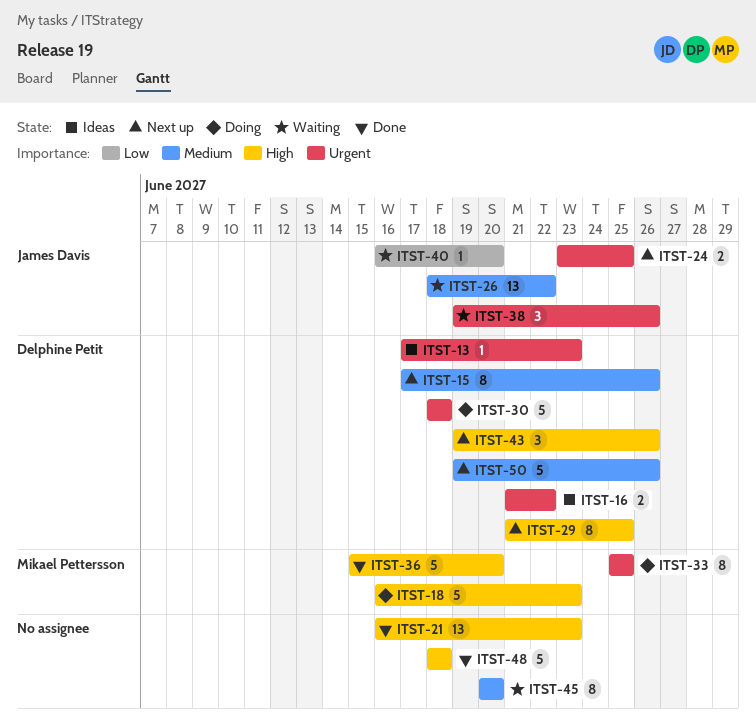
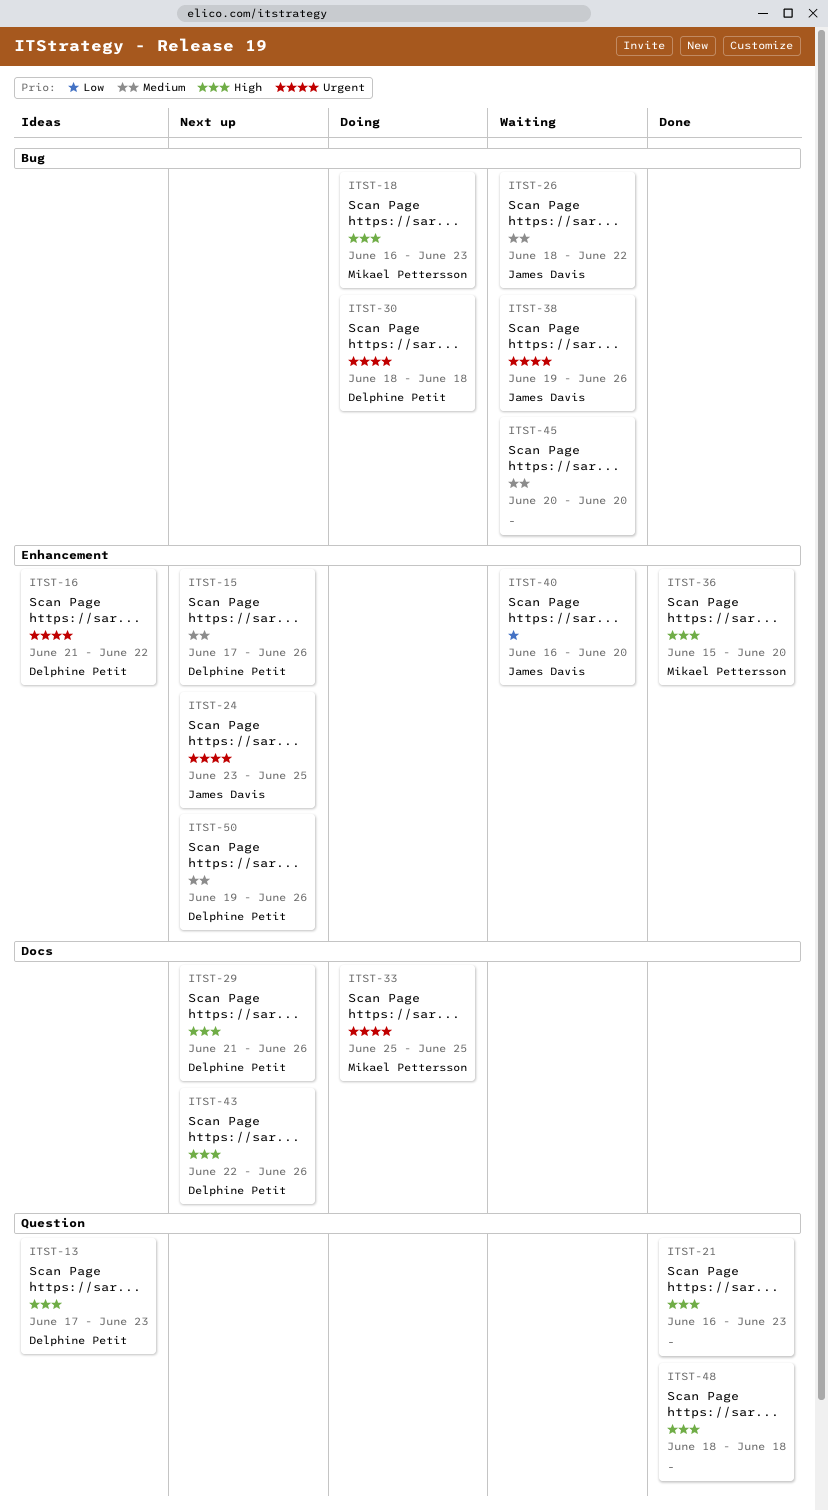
ITST-13, priority: Urgent -> High
ITST-29, due: Jun 25 -> Jun 26
ITST-43, start: Jun 19 -> Jun 22

